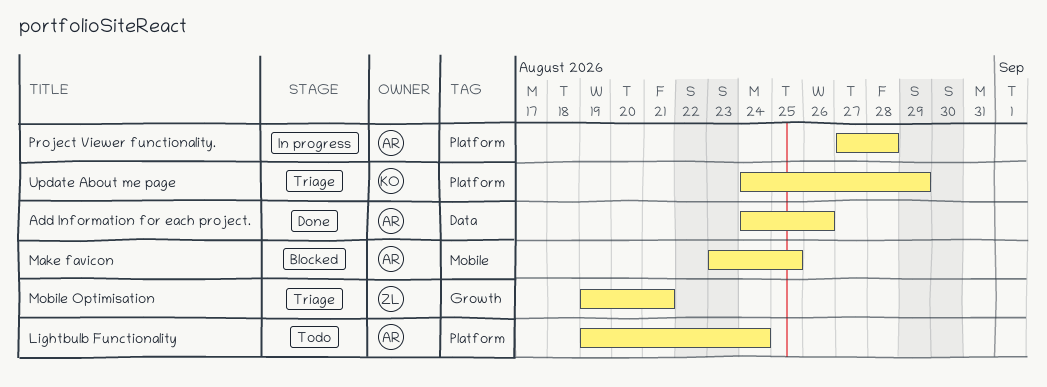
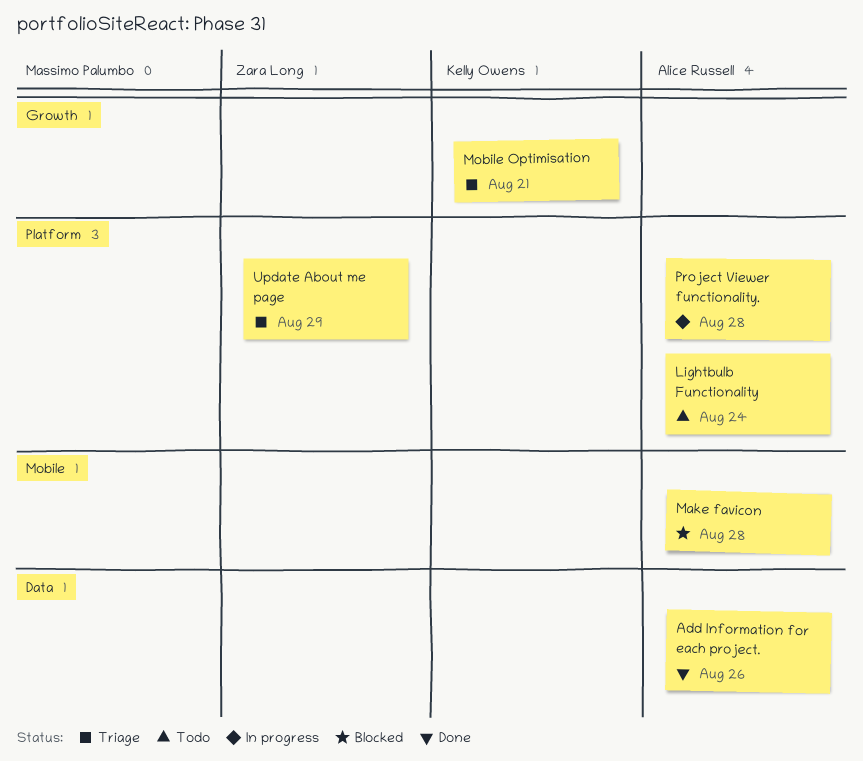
Make favicon, due: Aug 25 -> Aug 28
Mobile Optimisation, owner: Zara Long -> Kelly Owens
Update About me page, owner: Kelly Owens -> Zara Long

